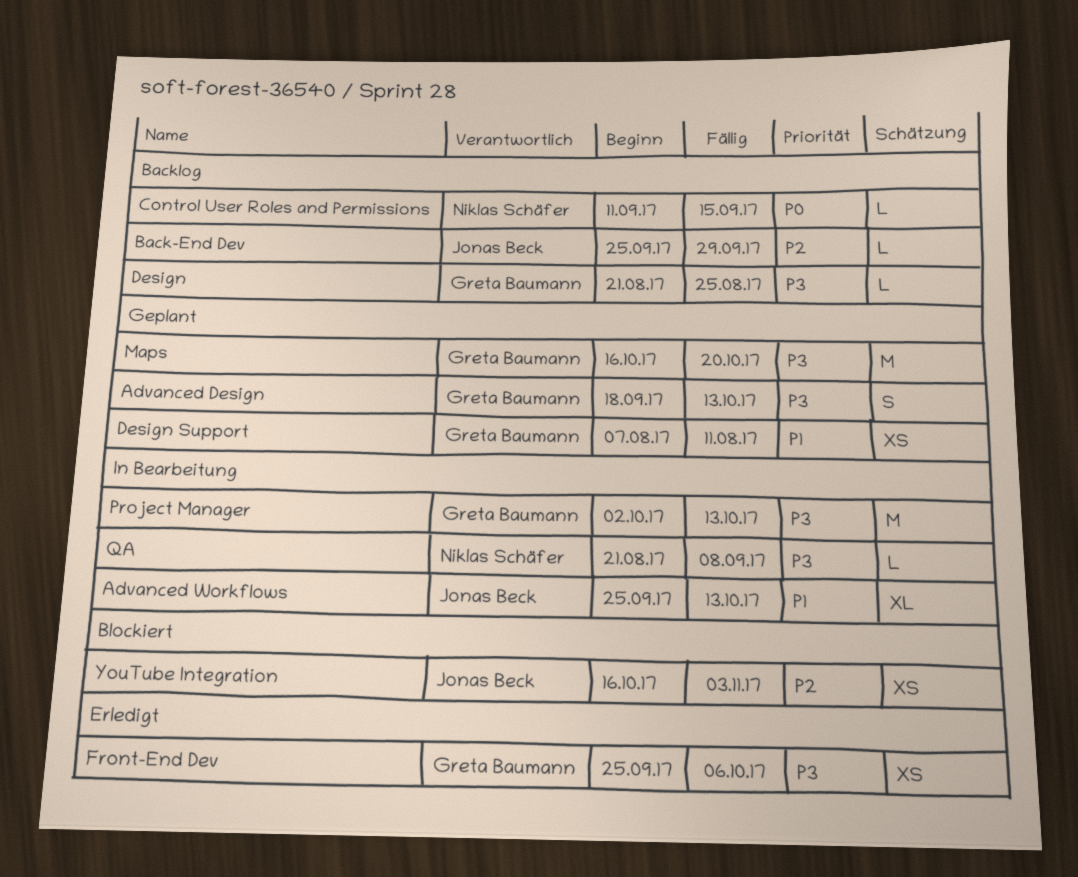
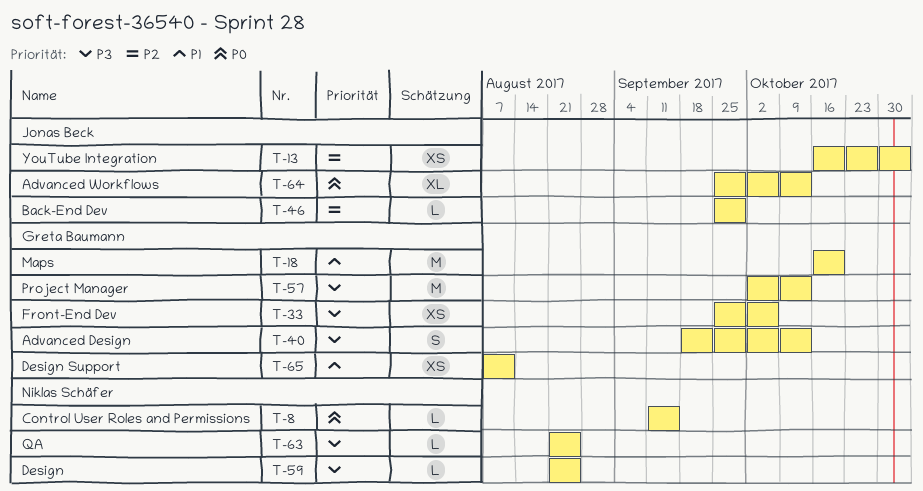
Advanced Workflows, priority: P1 -> P0
Design, owner: Greta Baumann -> Niklas Schäfer
Maps, priority: P3 -> P1
QA, due: Sep 8 -> Aug 25

